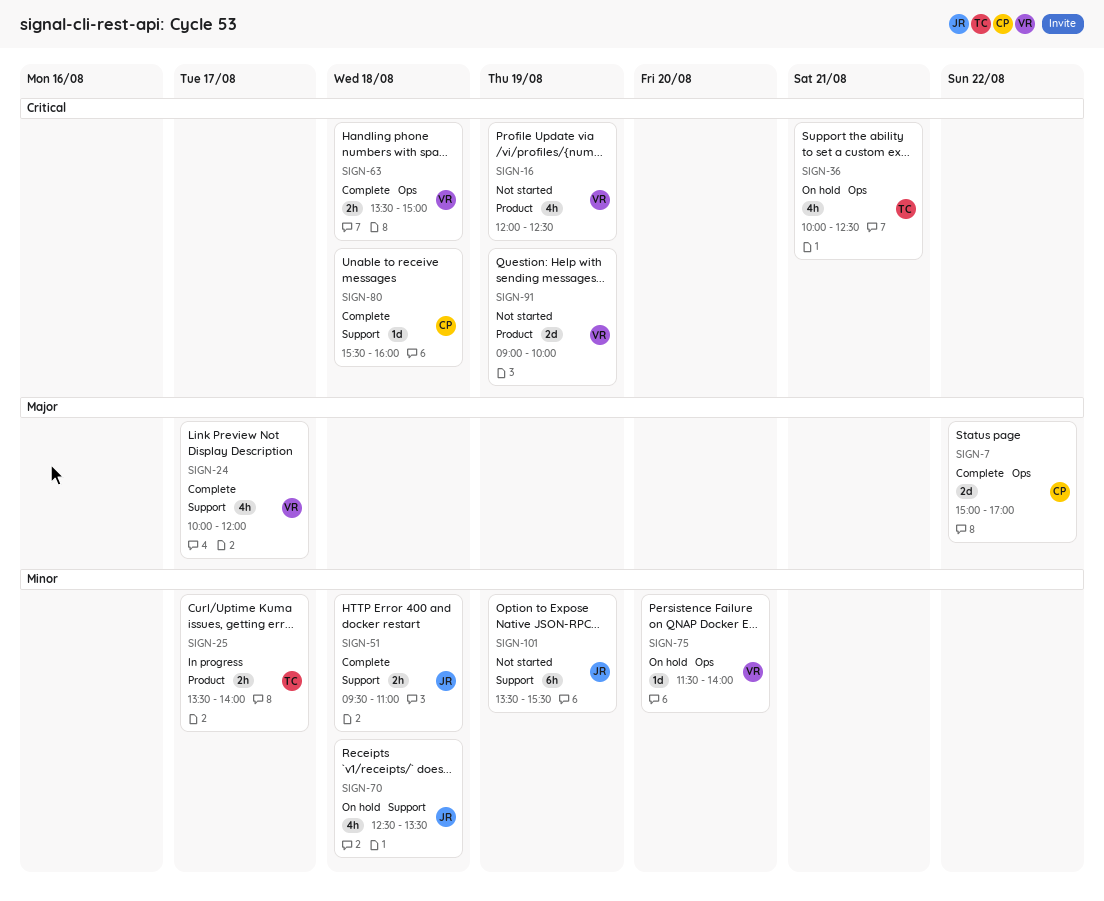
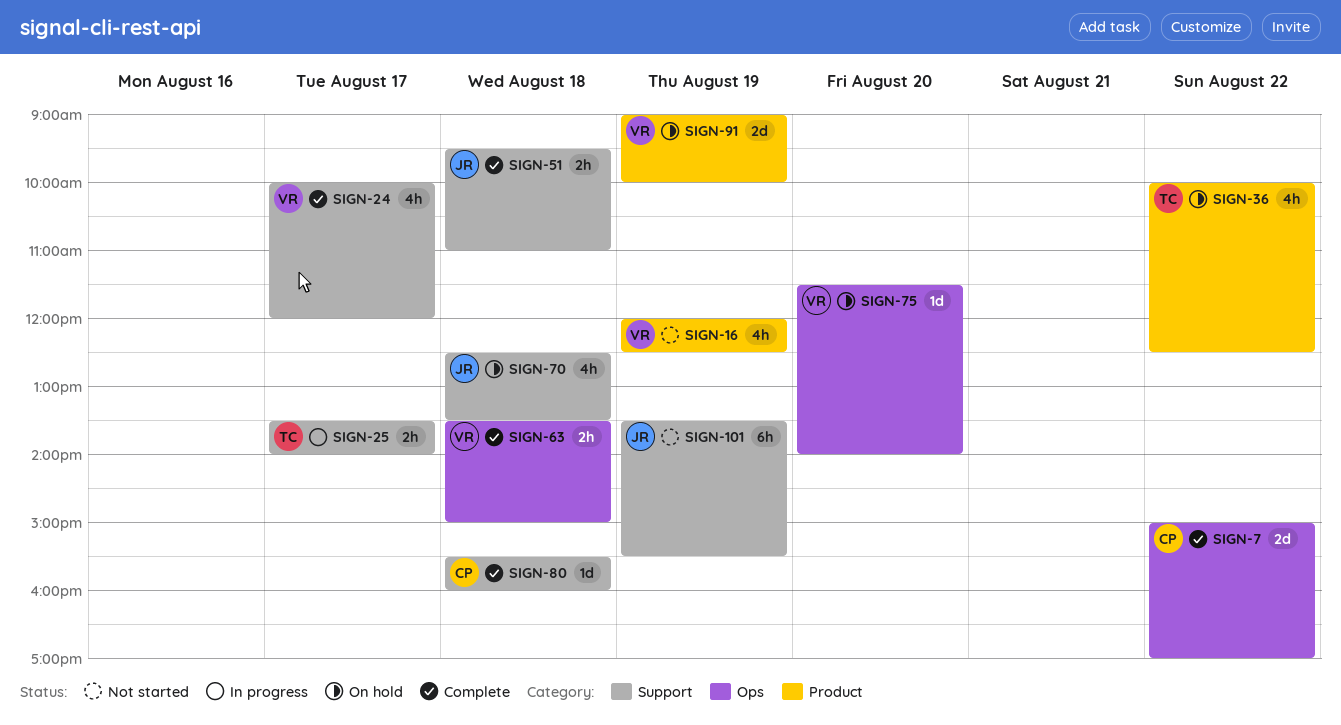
SIGN-25, label: Product -> Support
SIGN-36, label: Ops -> Product
SIGN-36, day: Aug 21 -> Aug 22
SIGN-91, status: Not started -> On hold

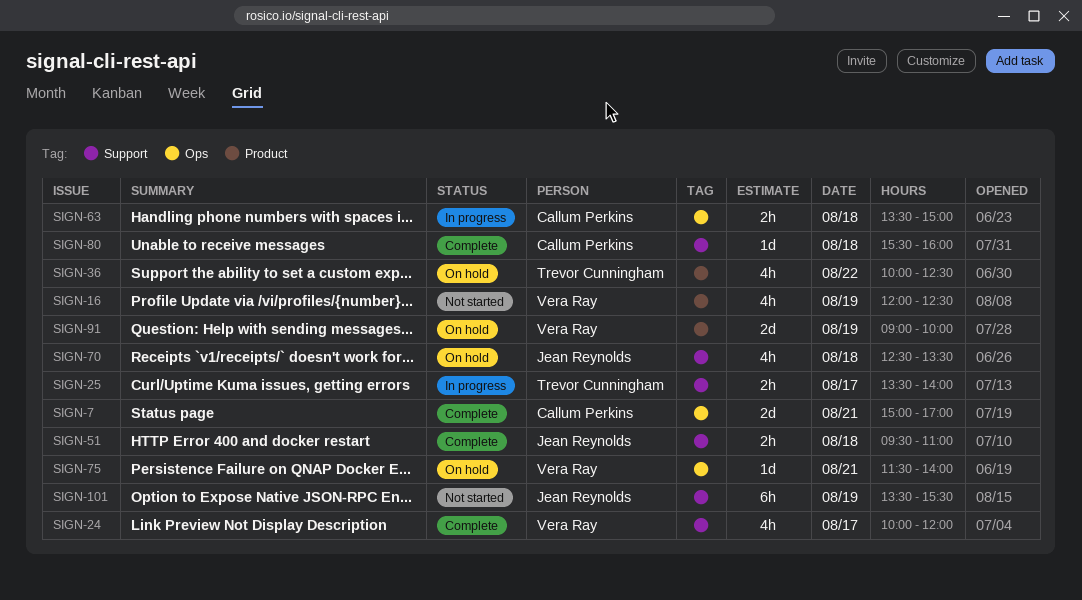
SIGN-7, day: Aug 22 -> Aug 21
SIGN-63, status: Complete -> In progress
SIGN-63, owner: Vera Ray -> Callum Perkins
SIGN-75, day: Aug 20 -> Aug 21

